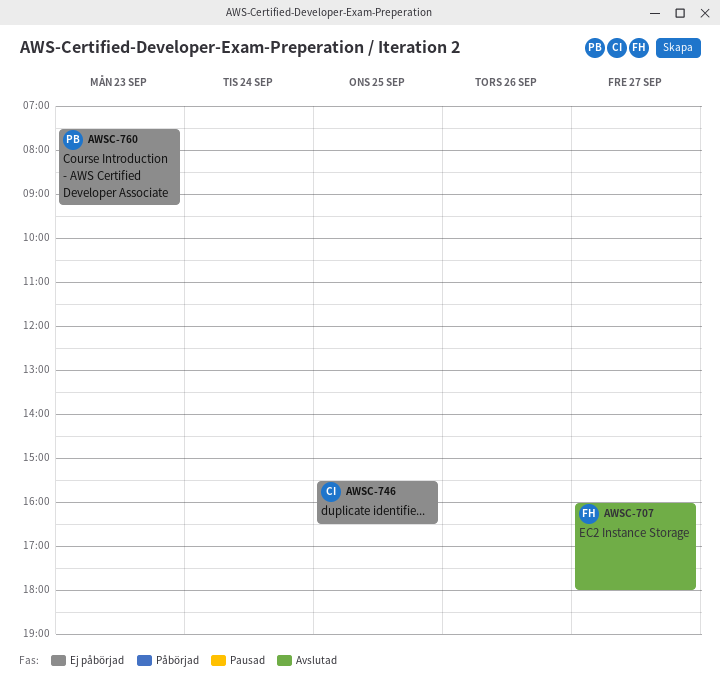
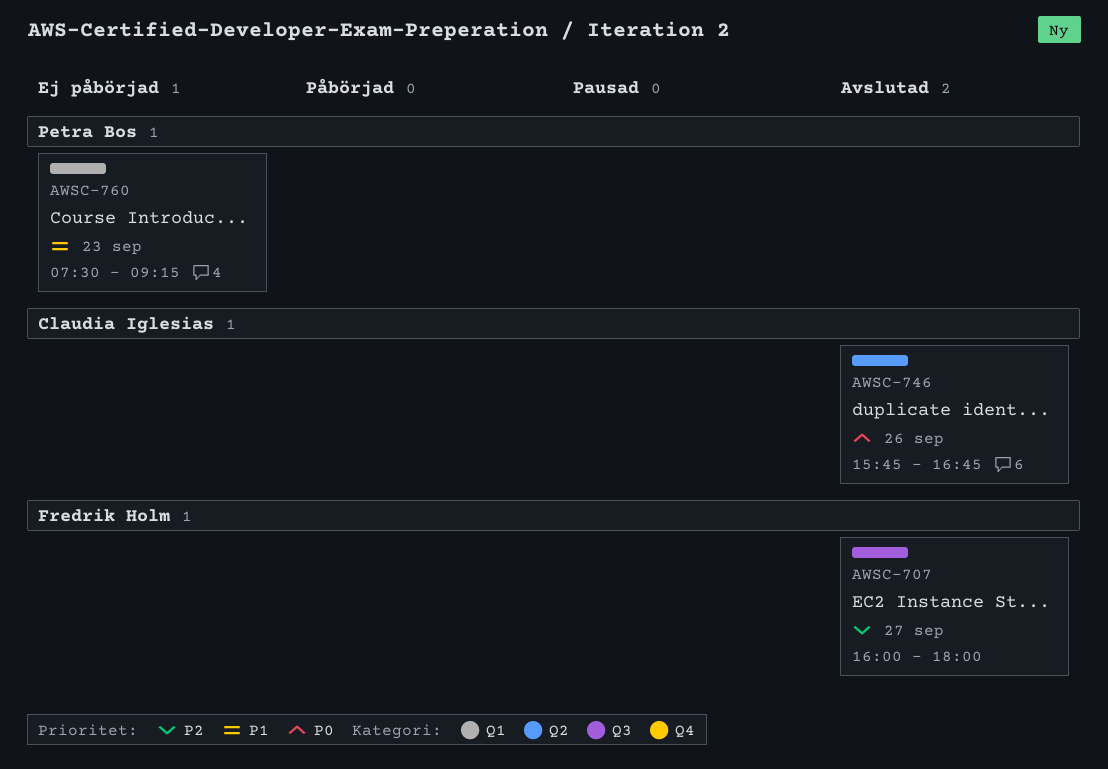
AWSC-746, status: Ej påbörjad -> Avslutad
AWSC-746, day: Sep 25 -> Sep 26
AWSC-746, begins: 15:30 -> 15:45
AWSC-746, ends: 16:30 -> 16:45

